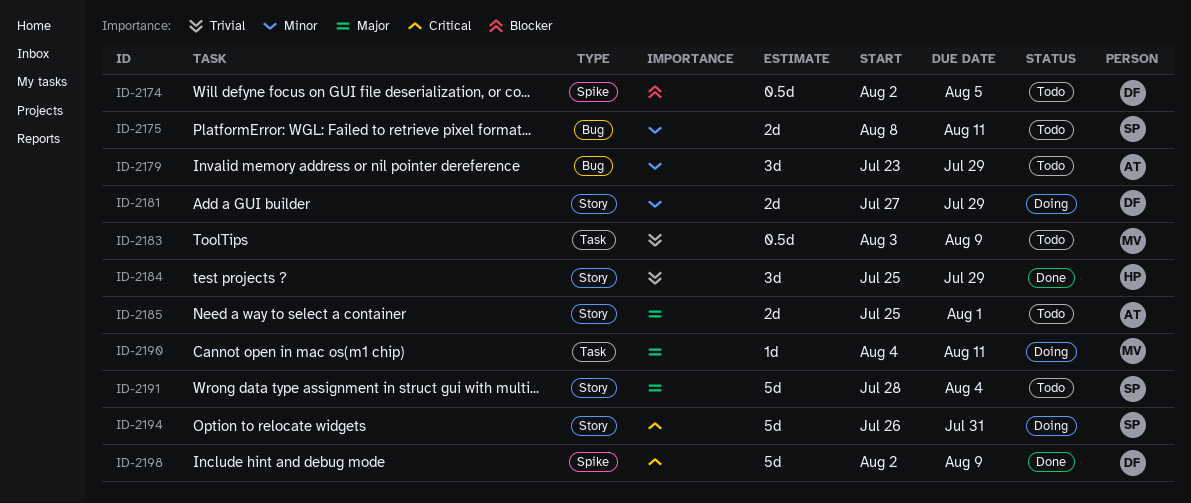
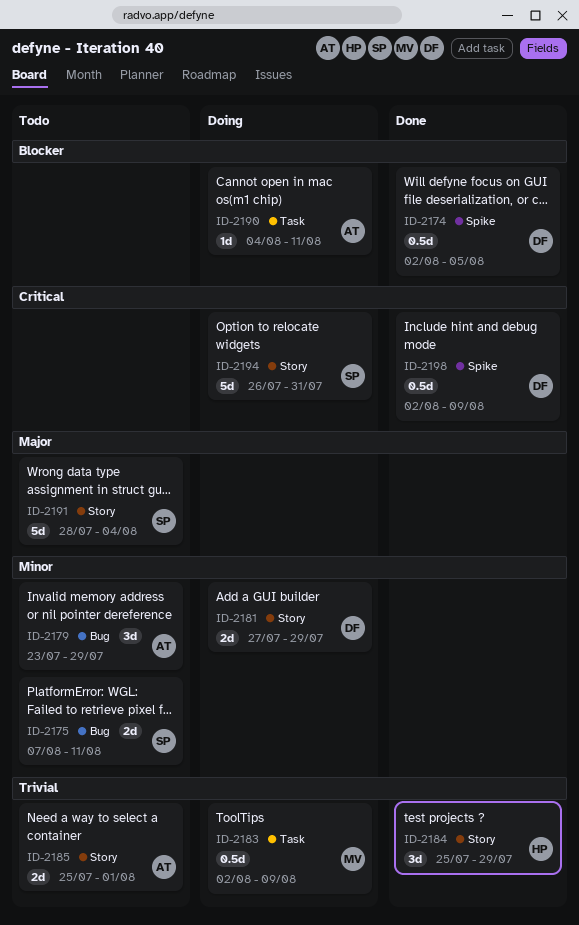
ID-2174, status: Todo -> Done
ID-2175, start: Aug 8 -> Aug 7
ID-2183, status: Todo -> Doing
ID-2183, start: Aug 3 -> Aug 2
ID-2185, priority: Major -> Trivial
ID-2190, owner: MV -> AT
ID-2190, priority: Major -> Blocker
ID-2198, estimate: 5d -> 0.5d

